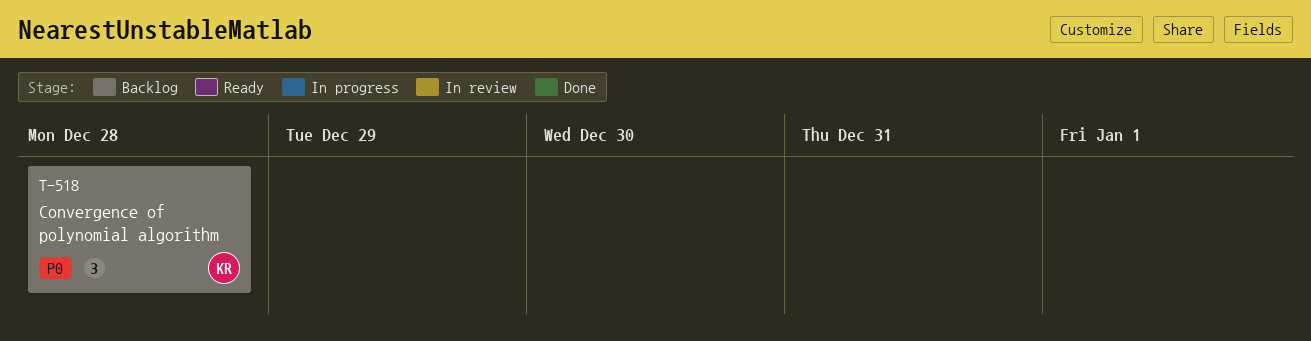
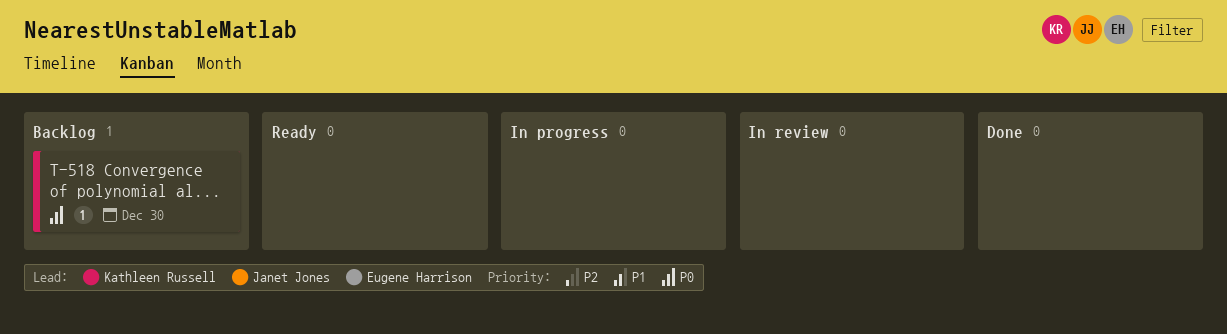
T-518, estimate: 3 -> 1
T-518, due: Dec 28 -> Dec 30

